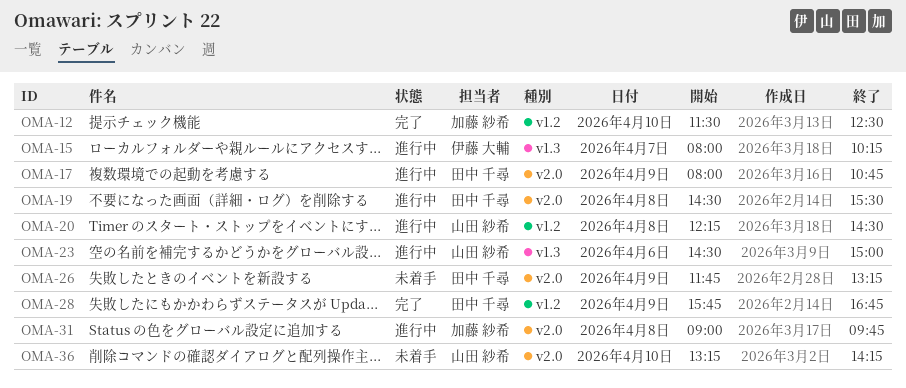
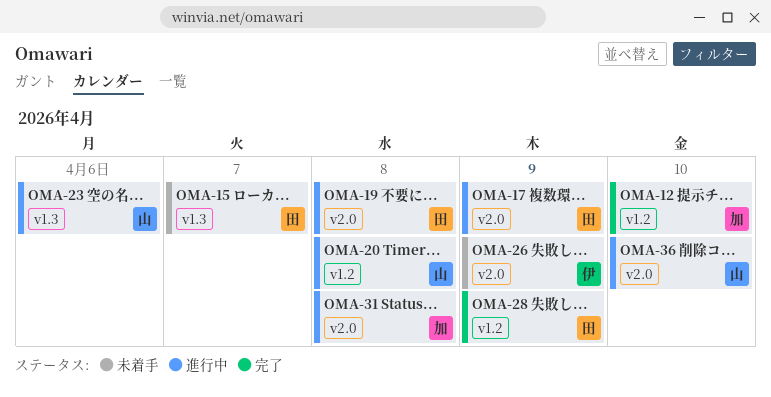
OMA-15, status: 進行中 -> 未着手
OMA-15, owner: 伊藤 大輔 -> 田中 千尋
OMA-26, owner: 田中 千尋 -> 伊藤 大輔
OMA-36, status: 未着手 -> 進行中

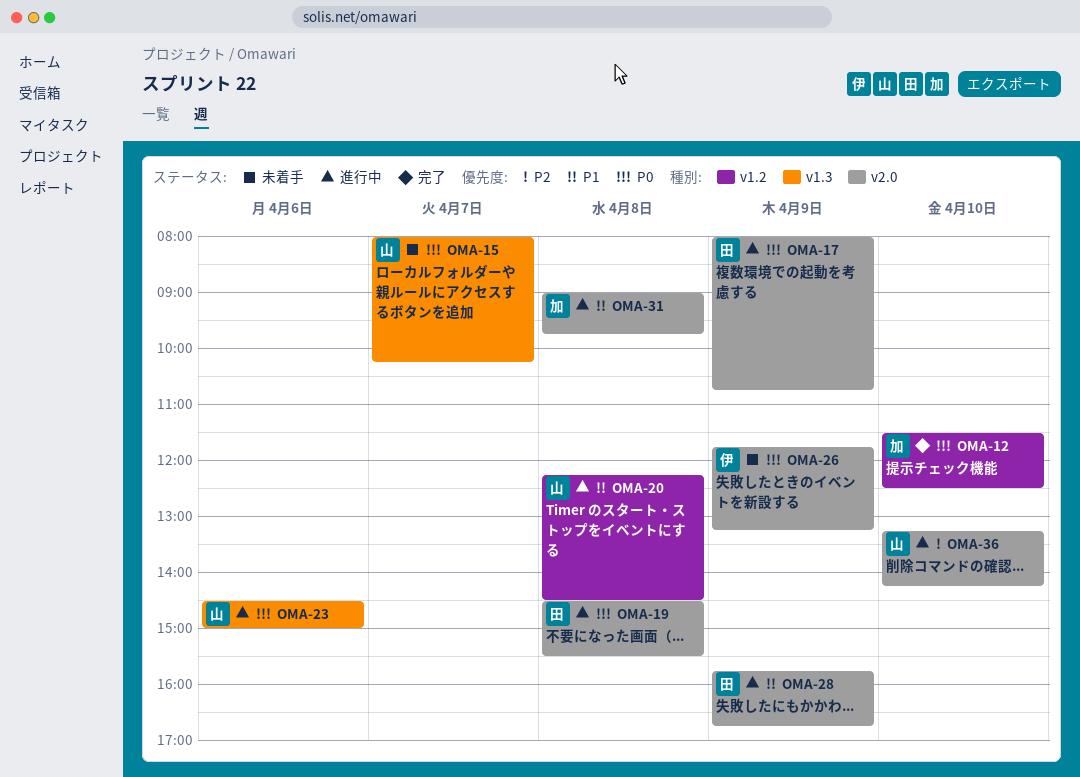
OMA-15, owner: 田 -> 山
OMA-28, status: 完了 -> 進行中
OMA-28, label: v1.2 -> v2.0

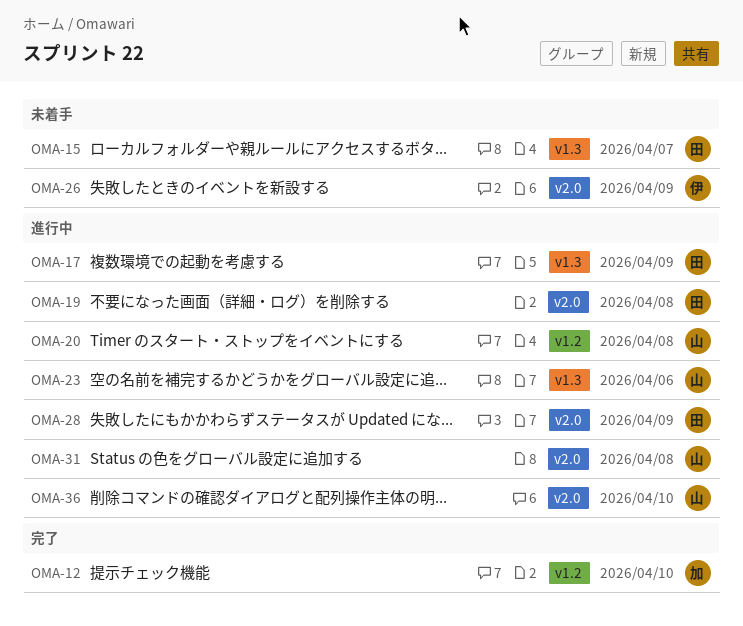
OMA-15, owner: 山 -> 田
OMA-17, label: v2.0 -> v1.3
OMA-31, owner: 加 -> 山

